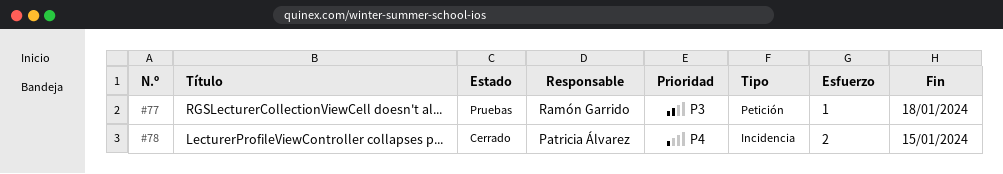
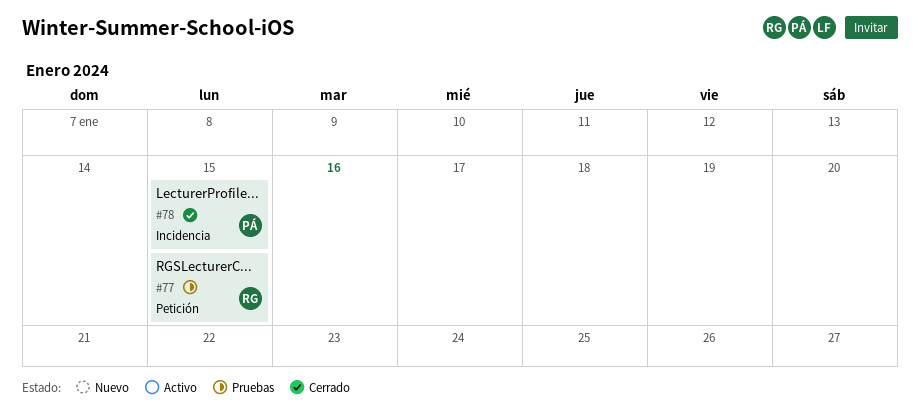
#77, due: Jan 18 -> Jan 15

